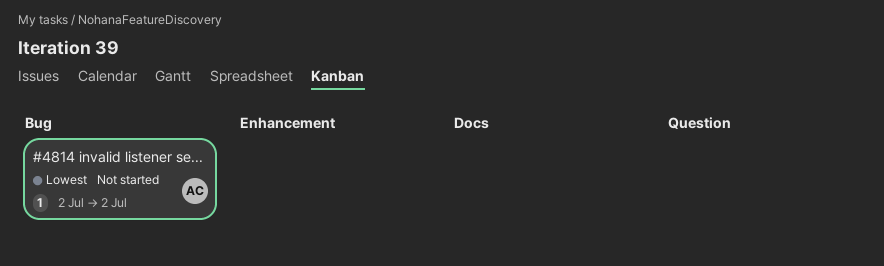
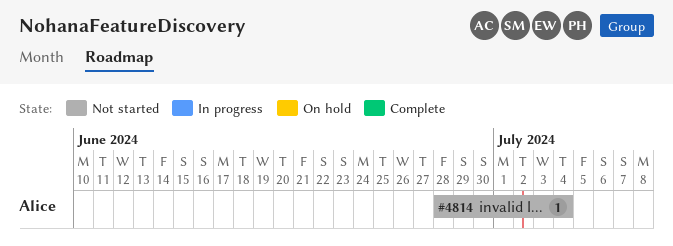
#4814, start: Jul 2 -> Jun 28
#4814, due: Jul 2 -> Jul 4

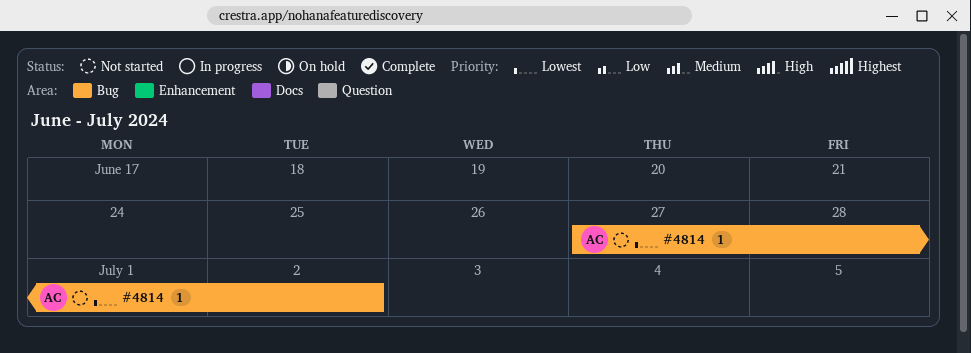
#4814, start: Jun 28 -> Jun 27
#4814, due: Jul 4 -> Jul 2

